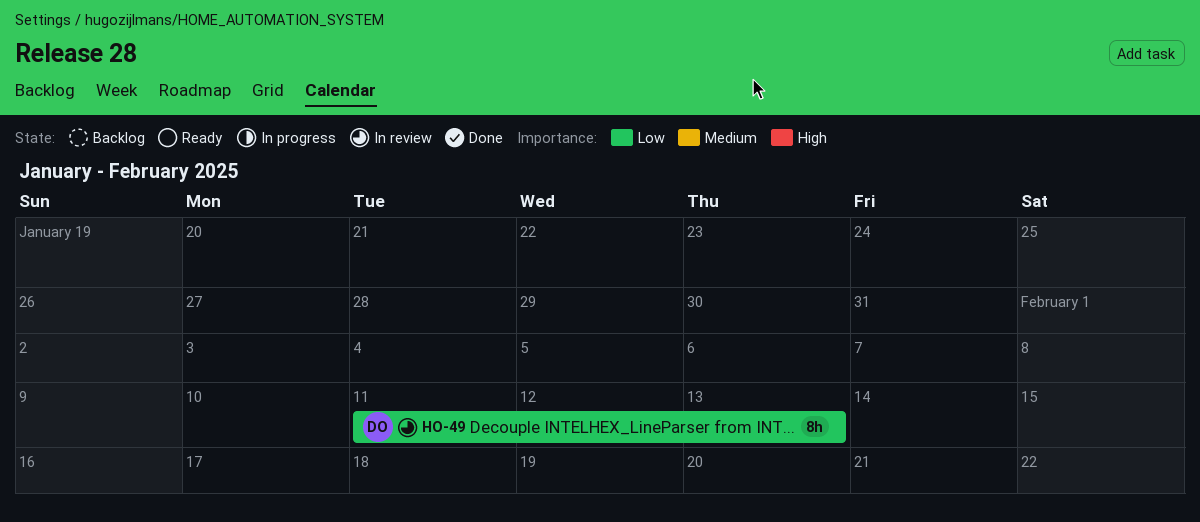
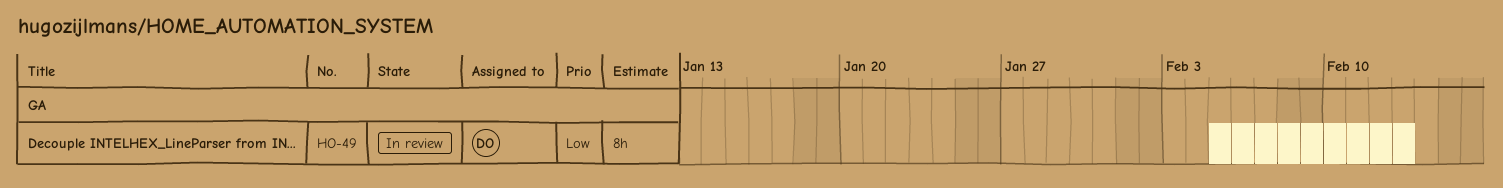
HO-49, start: Feb 11 -> Feb 5

